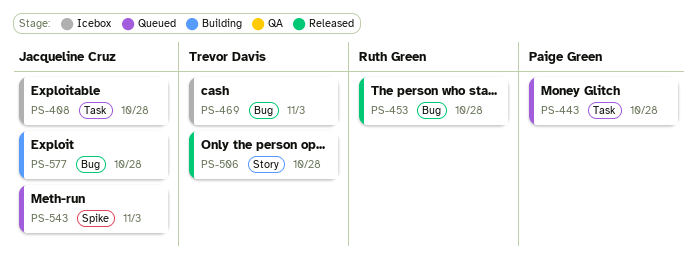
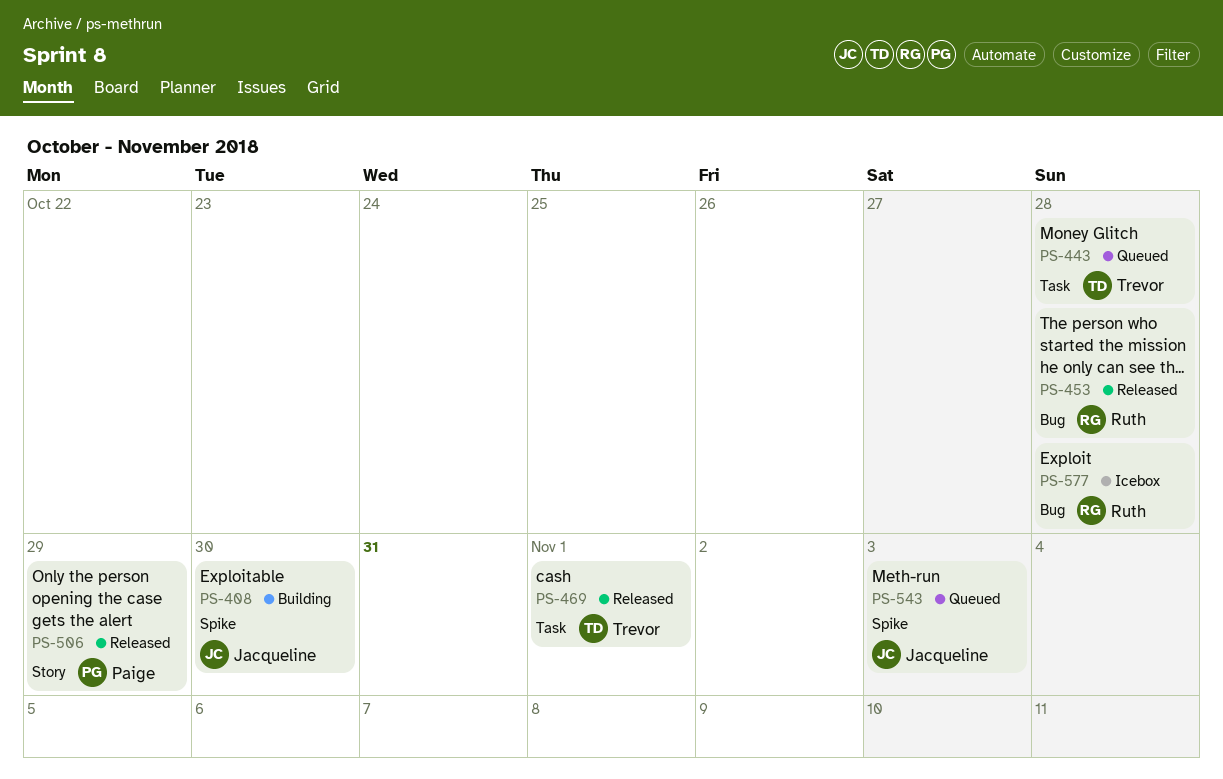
PS-408, status: Icebox -> Building
PS-408, label: Task -> Spike
PS-408, due: Oct 28 -> Oct 30
PS-443, owner: Paige Green -> Trevor Davis
PS-469, status: Icebox -> Released
PS-469, label: Bug -> Task
PS-469, due: Nov 3 -> Nov 1
PS-506, owner: Trevor Davis -> Paige Green
PS-506, due: Oct 28 -> Oct 29
PS-577, status: Building -> Icebox
PS-577, owner: Jacqueline Cruz -> Ruth Green

